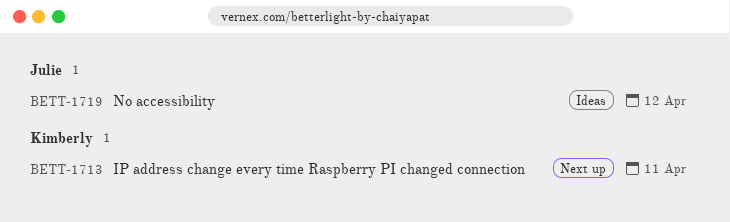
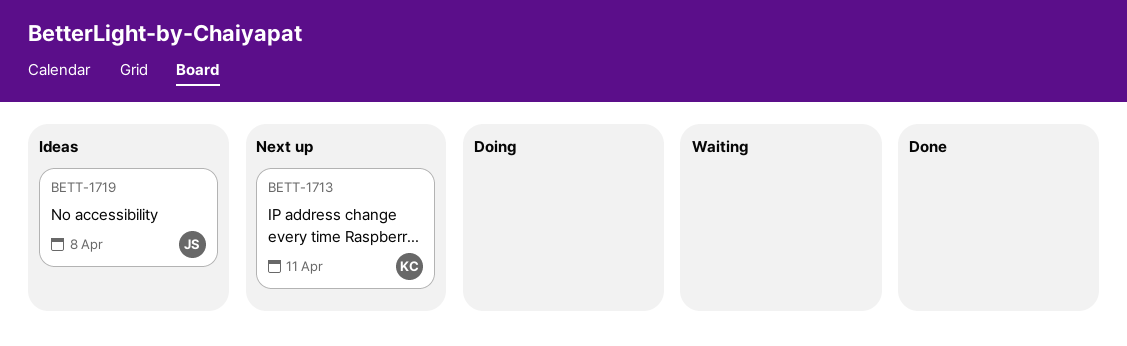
BETT-1719, due: Apr 12 -> Apr 8

